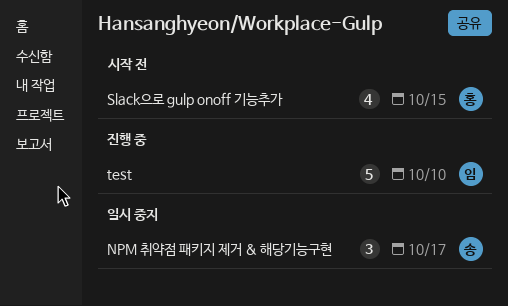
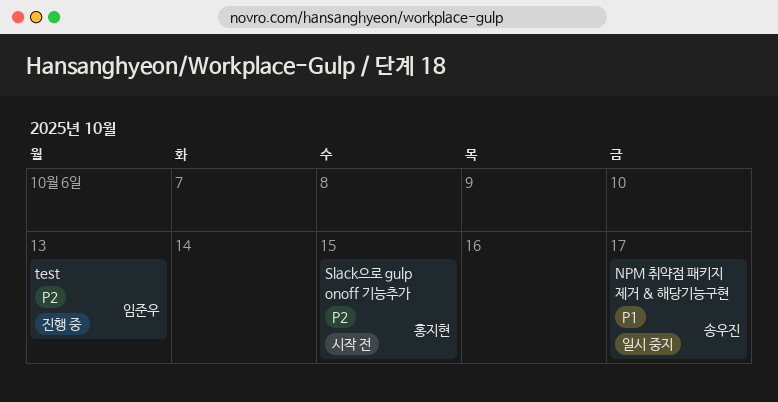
test, due: Oct 10 -> Oct 13

